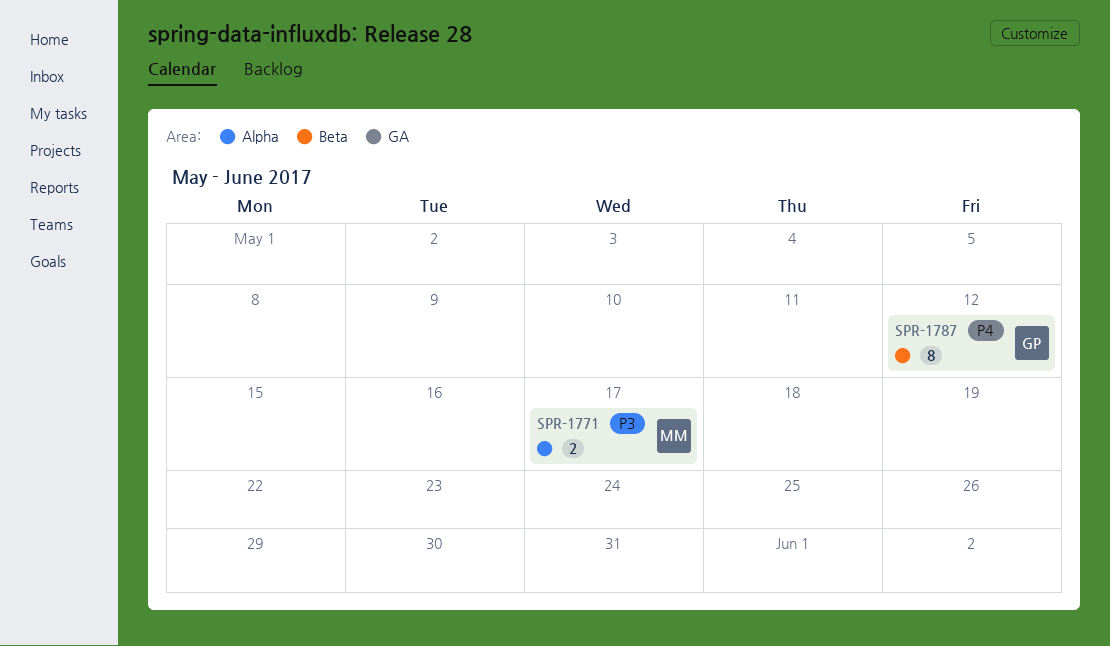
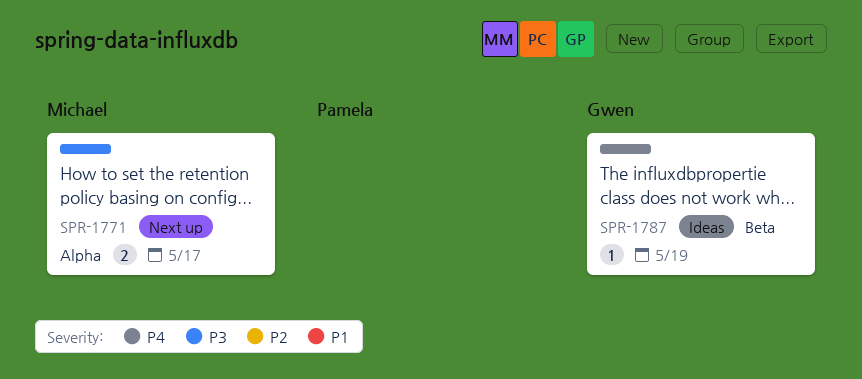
SPR-1787, estimate: 8 -> 1
SPR-1787, due: May 12 -> May 19

